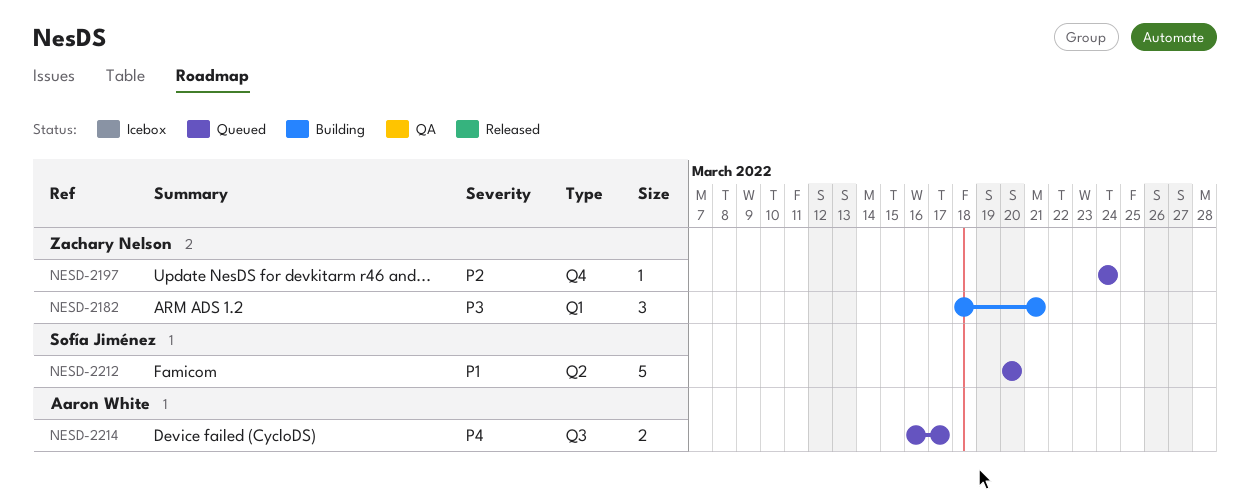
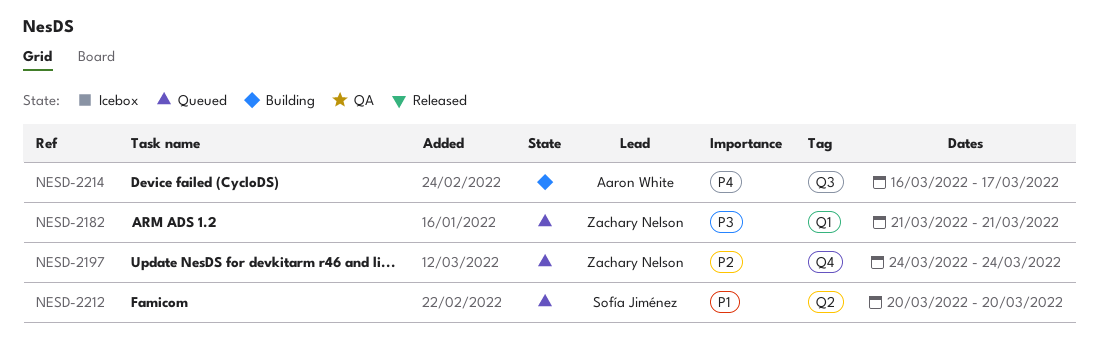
NESD-2182, status: Building -> Queued
NESD-2182, start: Mar 18 -> Mar 21
NESD-2214, status: Queued -> Building

